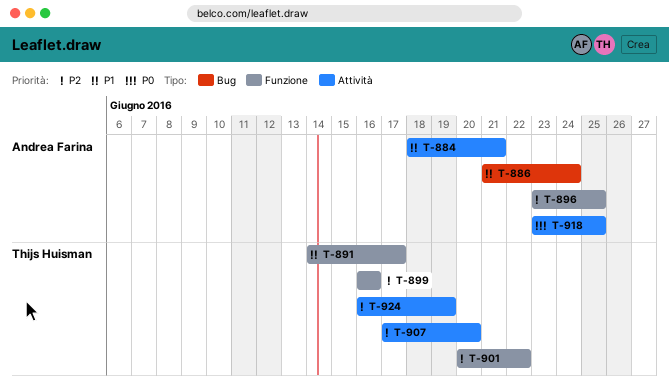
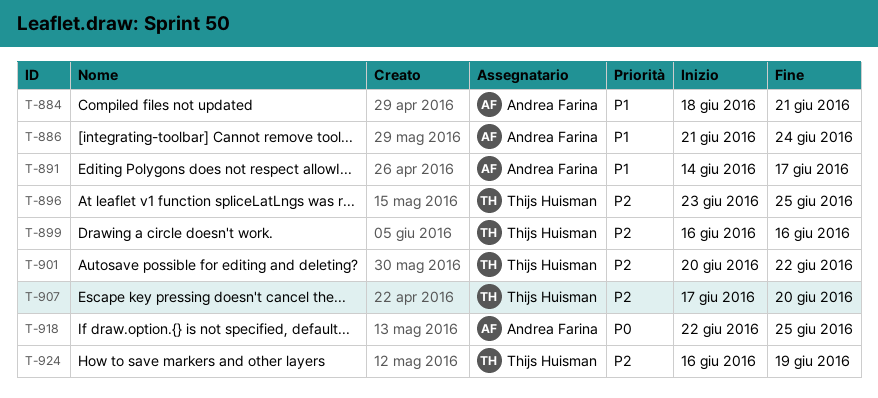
T-891, owner: Thijs Huisman -> Andrea Farina
T-896, owner: Andrea Farina -> Thijs Huisman
T-918, start: Jun 23 -> Jun 22

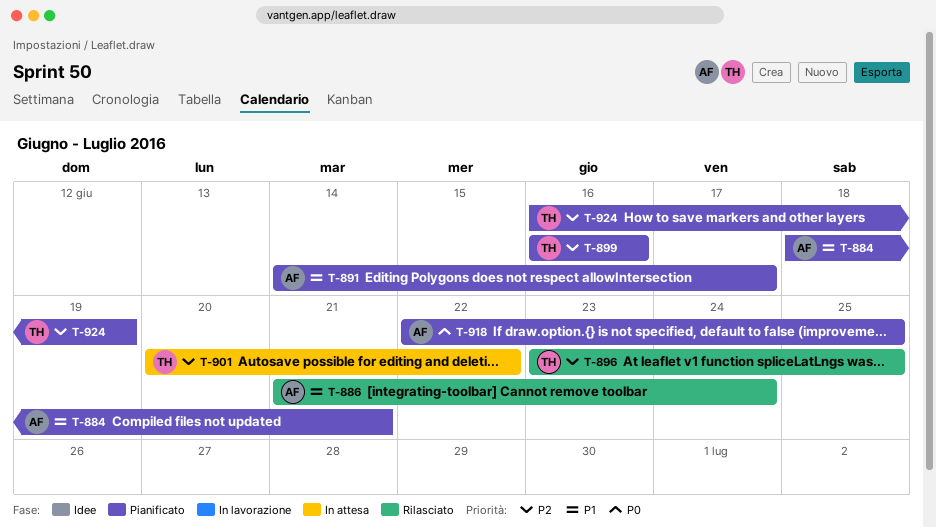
T-907: present -> none

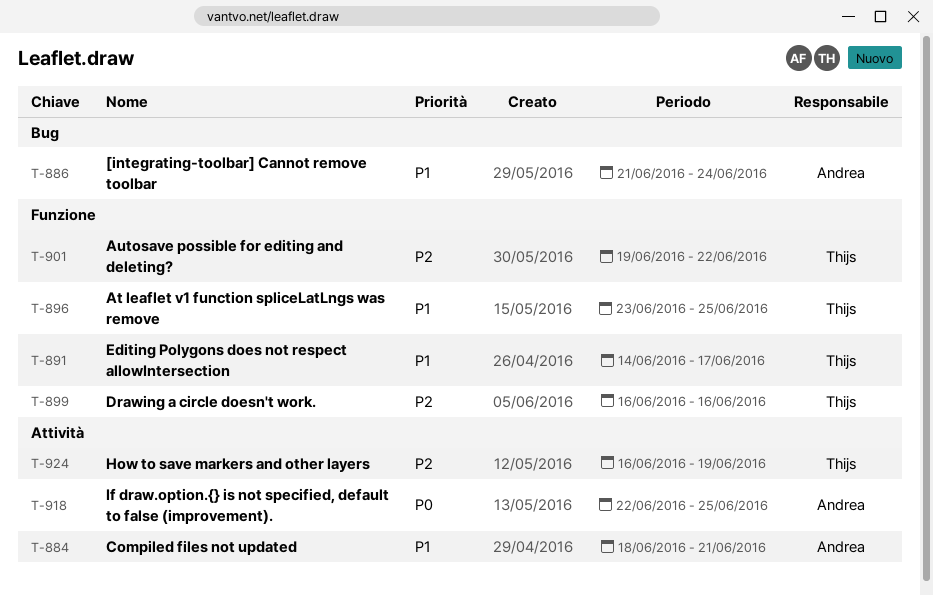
T-891, owner: Andrea -> Thijs
T-896, priority: P2 -> P1
T-901, start: Jun 20 -> Jun 19

